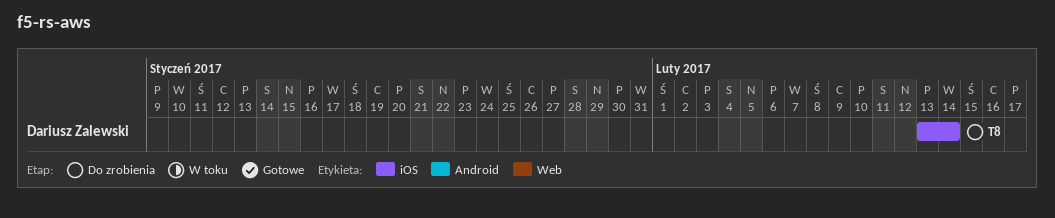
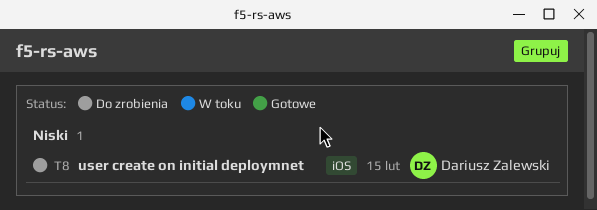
T8, due: Feb 14 -> Feb 15

